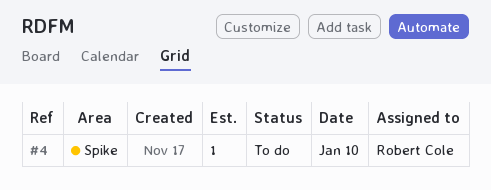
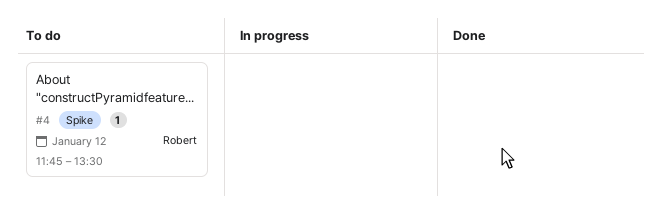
#4, day: Jan 10 -> Jan 12

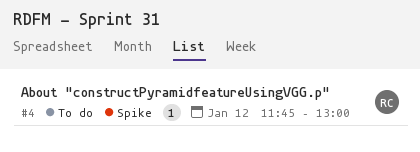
#4, ends: 13:30 -> 13:00

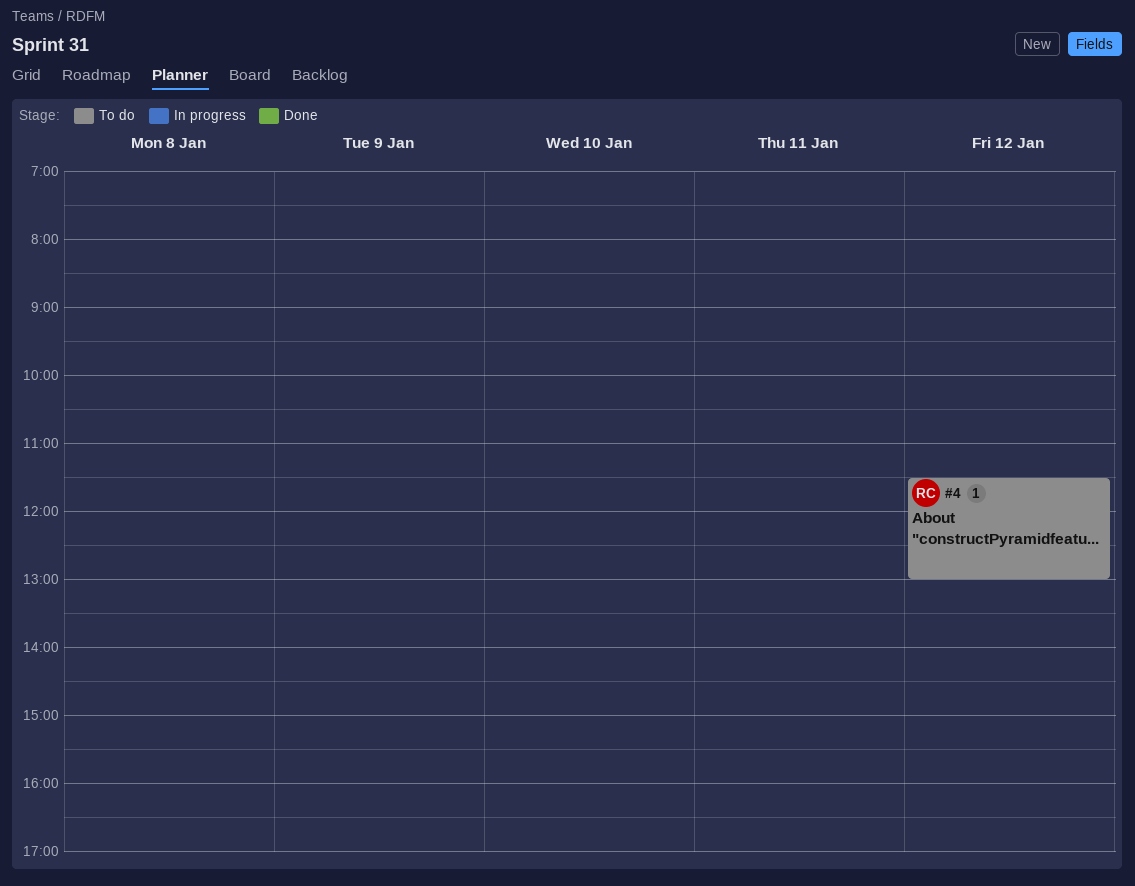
#4, begins: 11:45 -> 11:30

